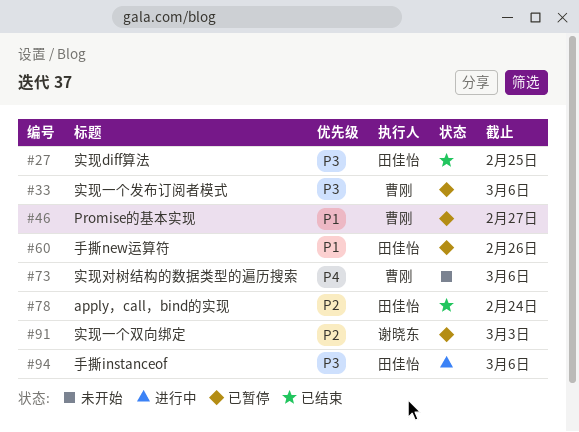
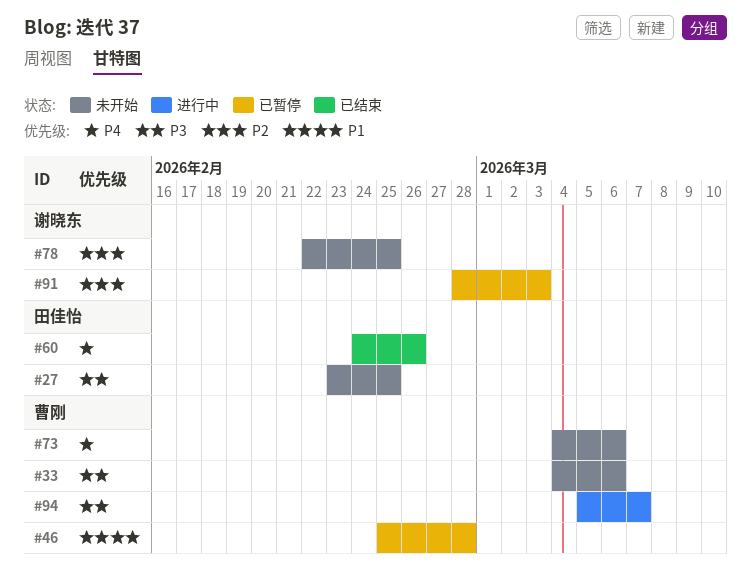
#27, status: 已结束 -> 未开始
#33, status: 已暂停 -> 未开始
#46, due: Feb 27 -> Feb 28
#60, status: 已暂停 -> 已结束
#60, priority: P1 -> P4
#78, status: 已结束 -> 未开始
#78, owner: 田佳怡 -> 谢晓东
#78, due: Feb 24 -> Feb 25
#94, owner: 田佳怡 -> 曹刚
#94, due: Mar 6 -> Mar 7

